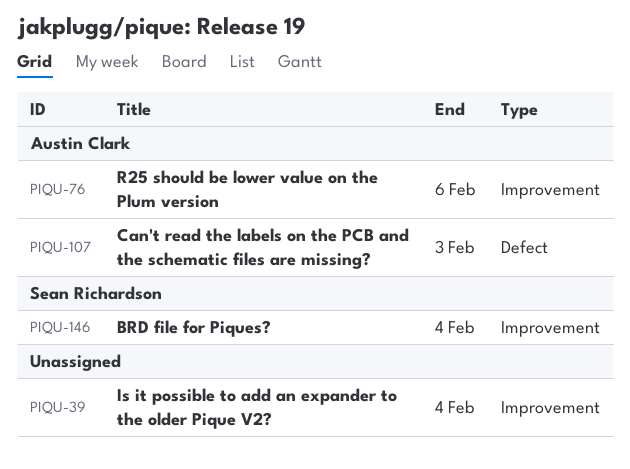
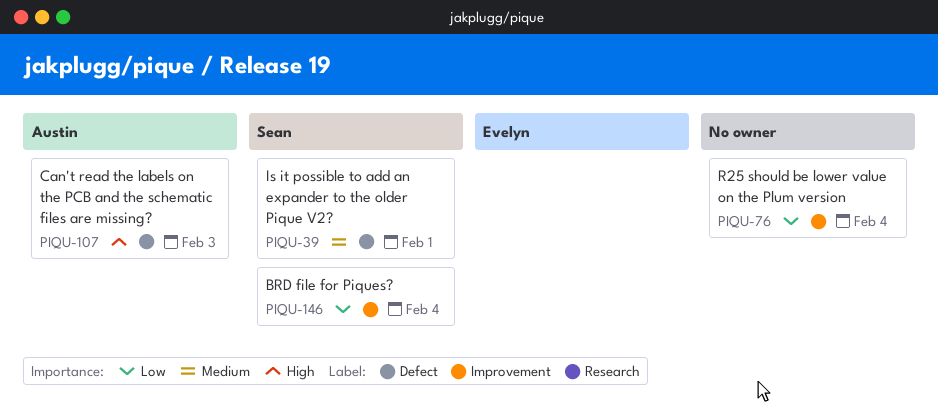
PIQU-39, owner: none -> Sean Richardson
PIQU-39, label: Improvement -> Defect
PIQU-39, due: Feb 4 -> Feb 1
PIQU-76, owner: Austin Clark -> none
PIQU-76, due: Feb 6 -> Feb 4

